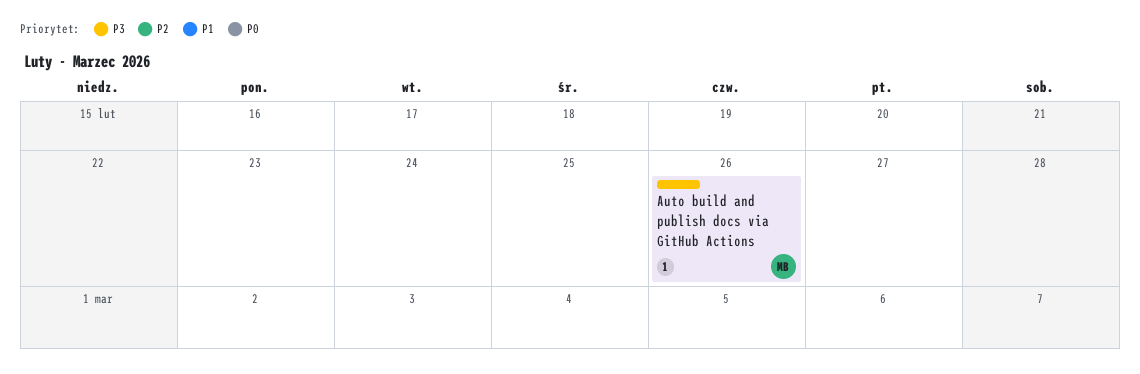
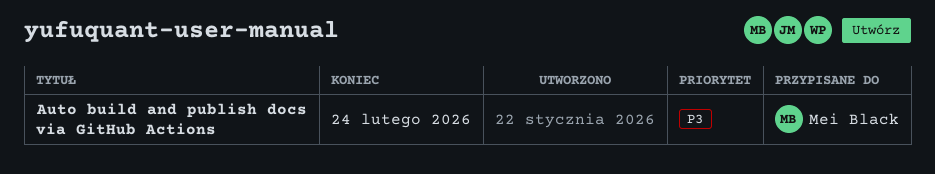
Auto build and publish docs via GitHub Actions, due: Feb 26 -> Feb 24

